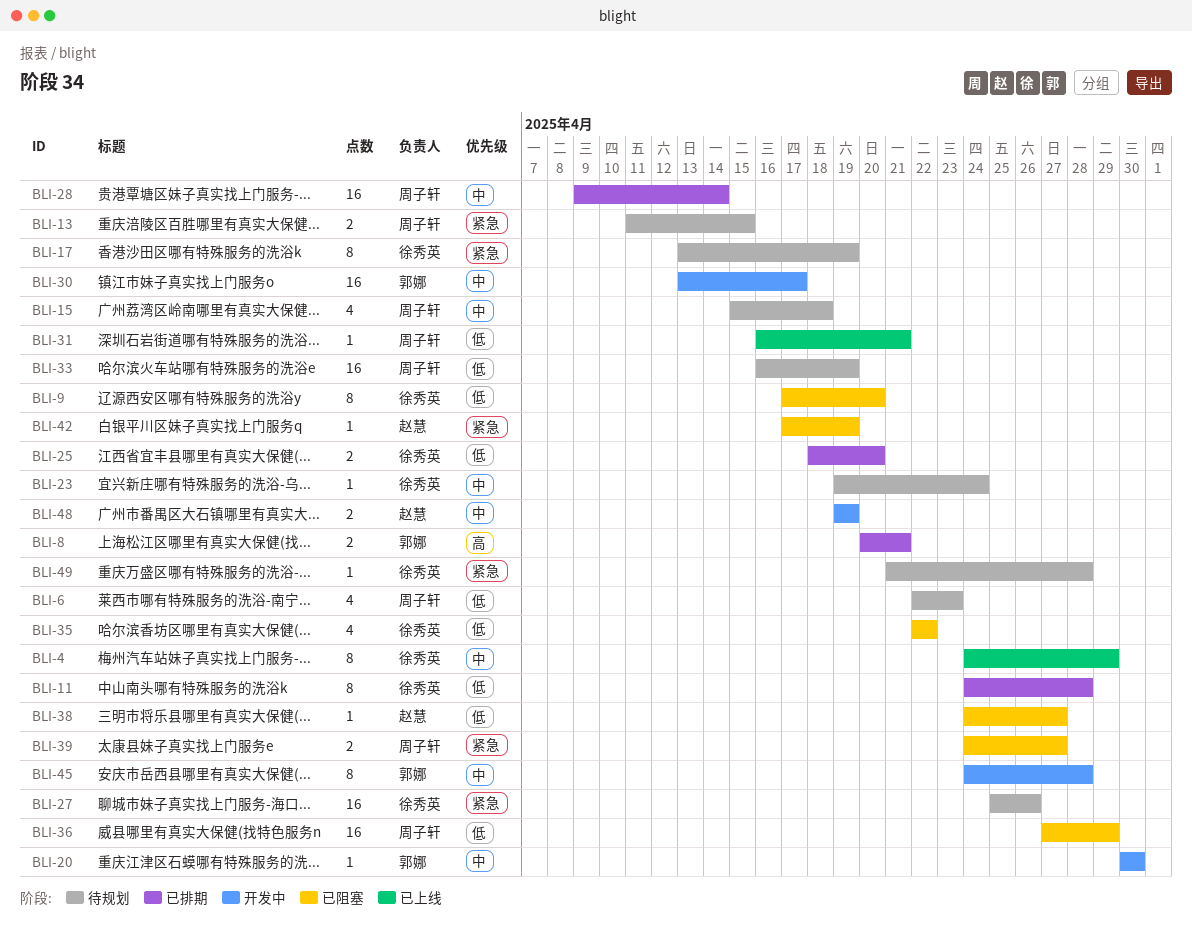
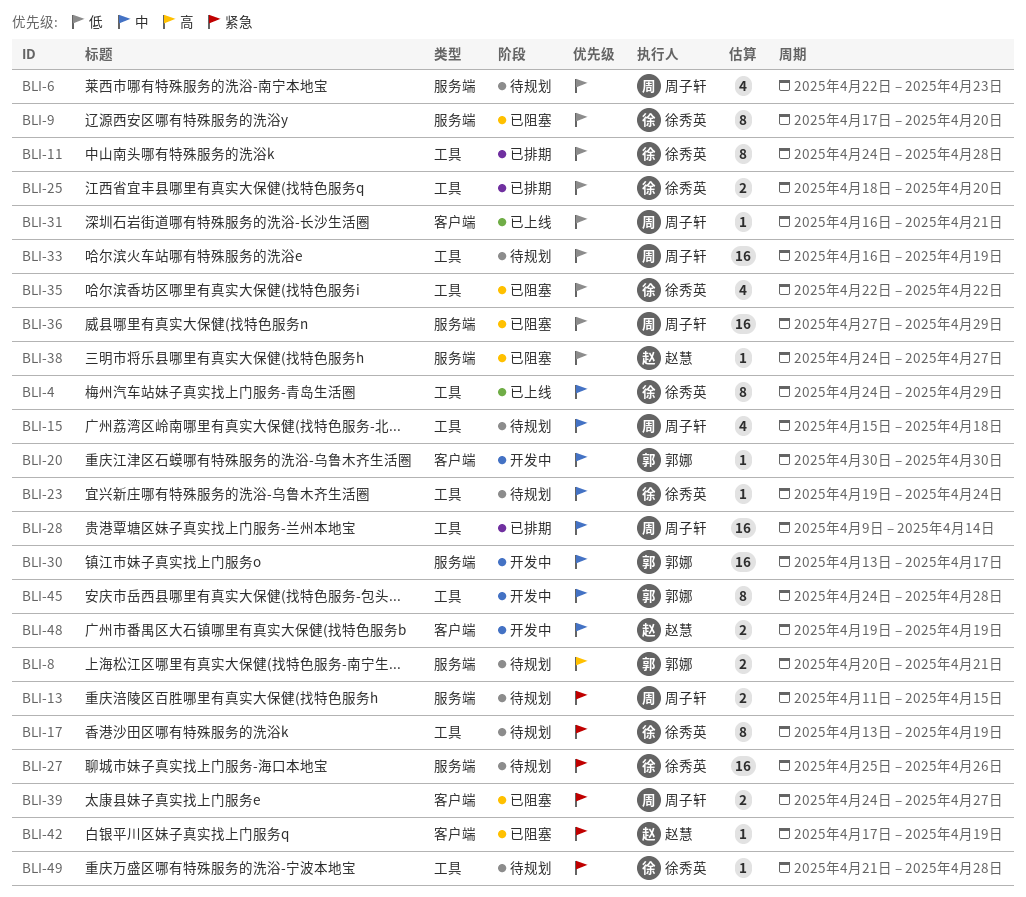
BLI-8, status: 已排期 -> 待规划

